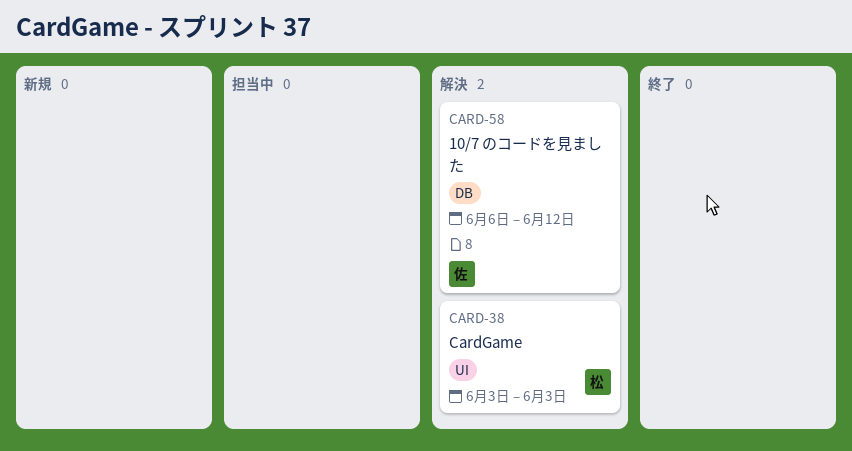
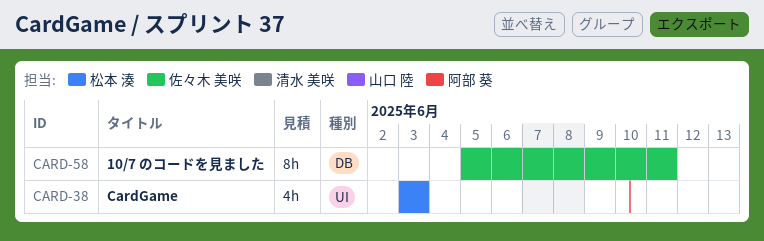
CARD-58, start: Jun 6 -> Jun 5
CARD-58, due: Jun 12 -> Jun 11

